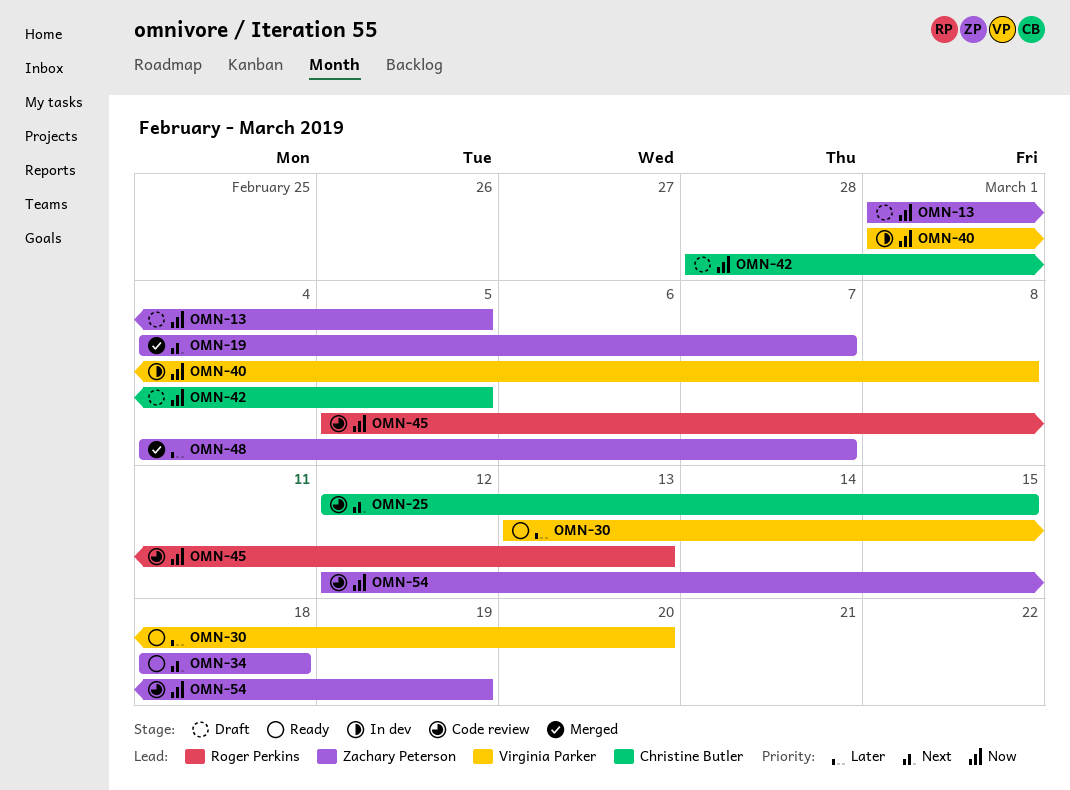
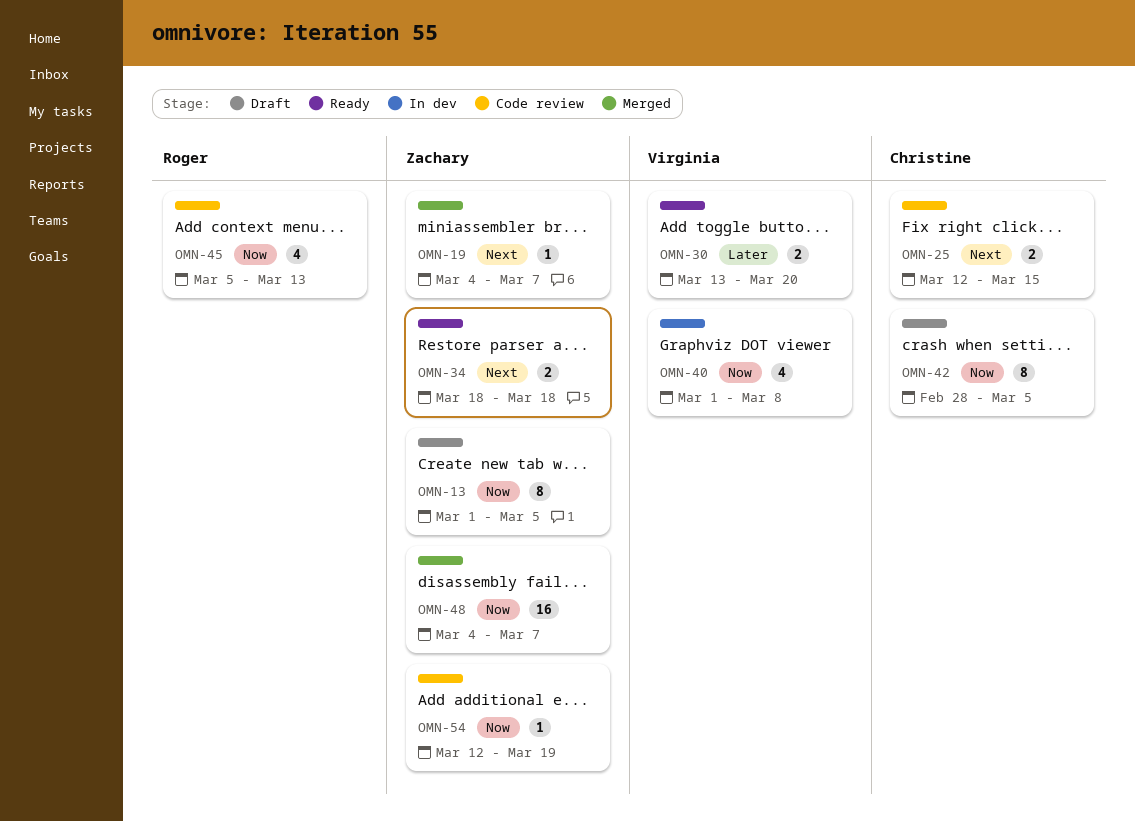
OMN-48, priority: Later -> Now

